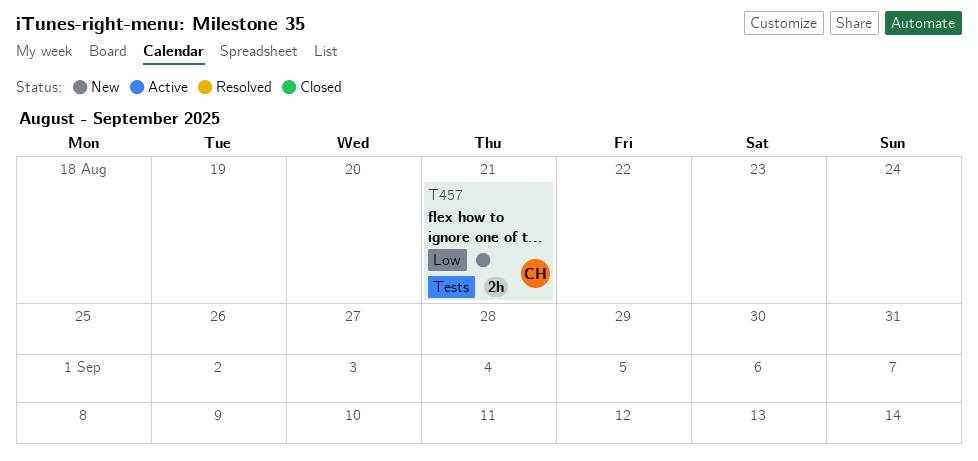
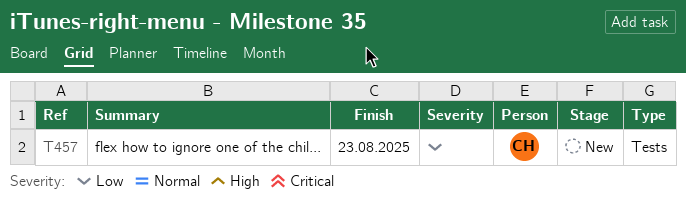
T457, due: Aug 21 -> Aug 23

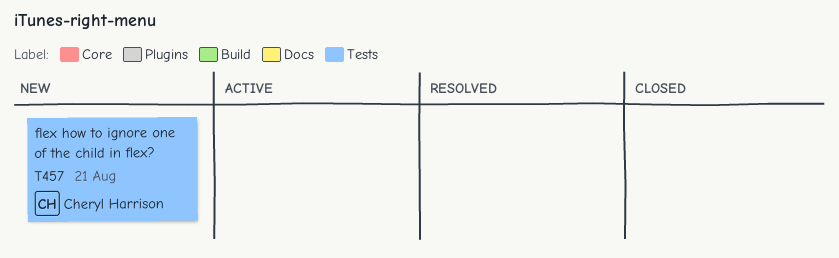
T457, due: Aug 23 -> Aug 21

